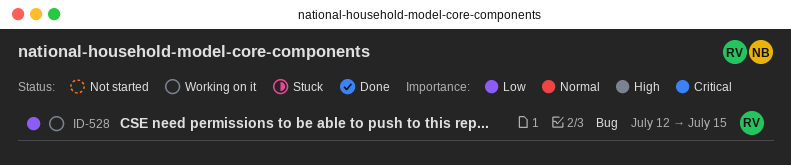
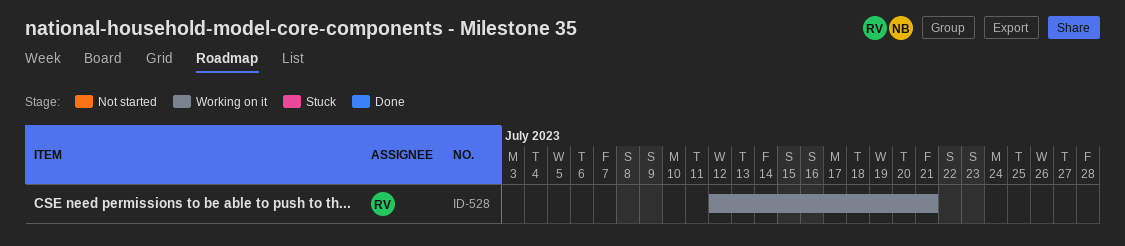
ID-528, due: Jul 15 -> Jul 21

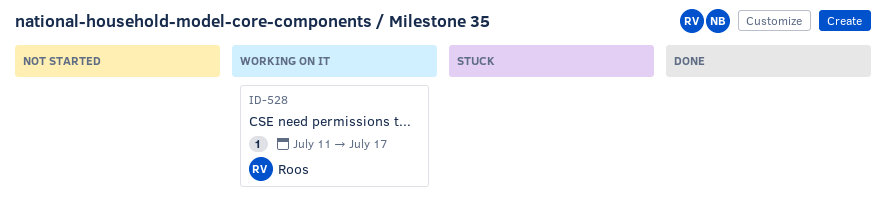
ID-528, start: Jul 12 -> Jul 11
ID-528, due: Jul 21 -> Jul 17

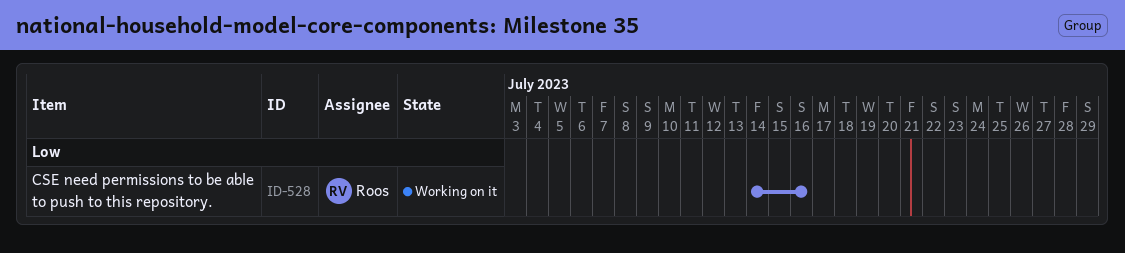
ID-528, start: Jul 11 -> Jul 14
ID-528, due: Jul 17 -> Jul 16

